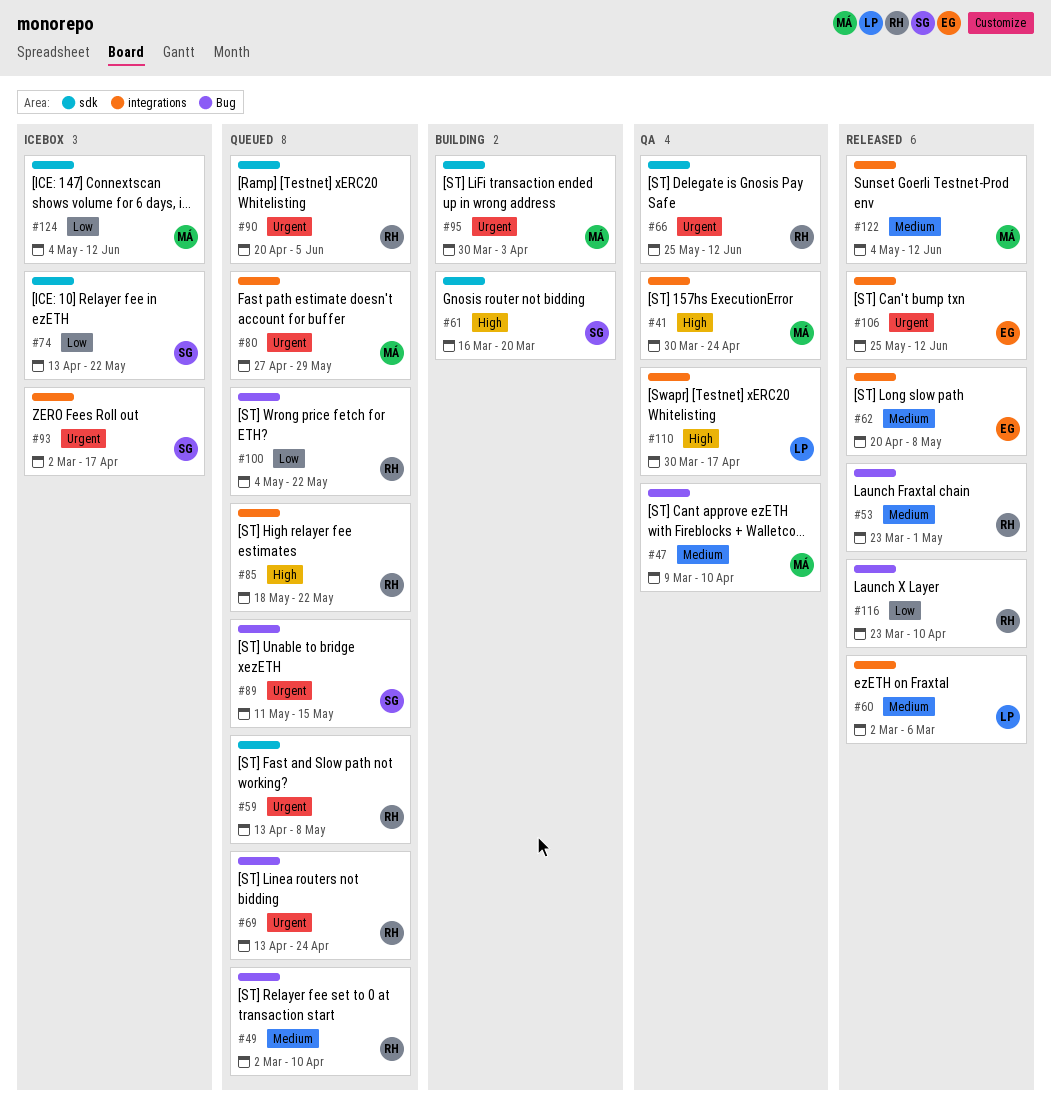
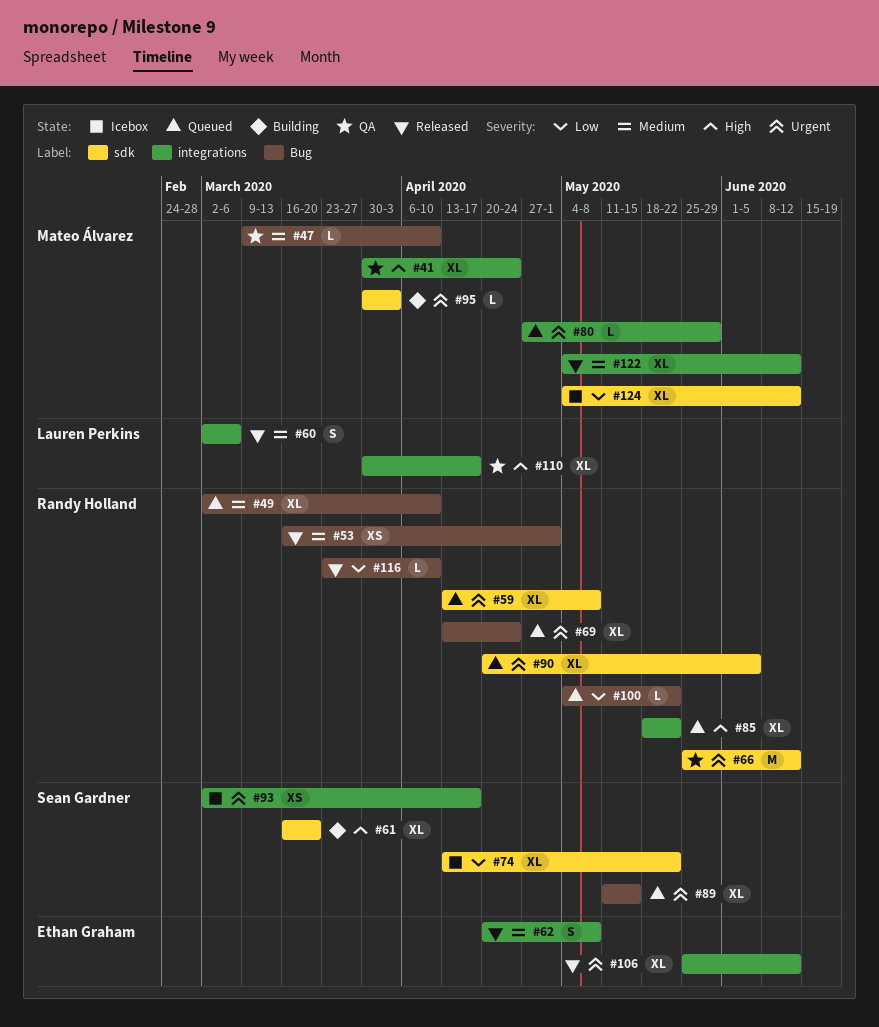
#53, start: Mar 23 -> Mar 16

